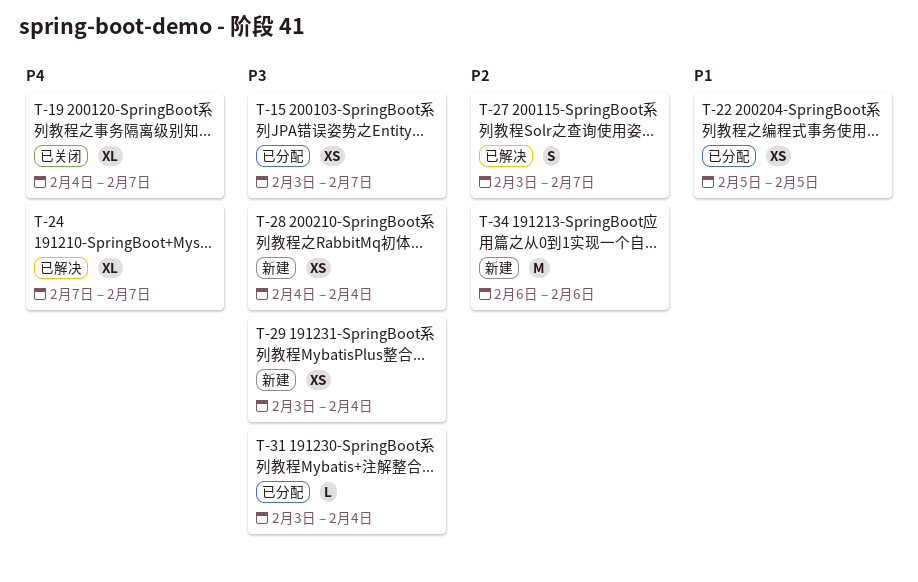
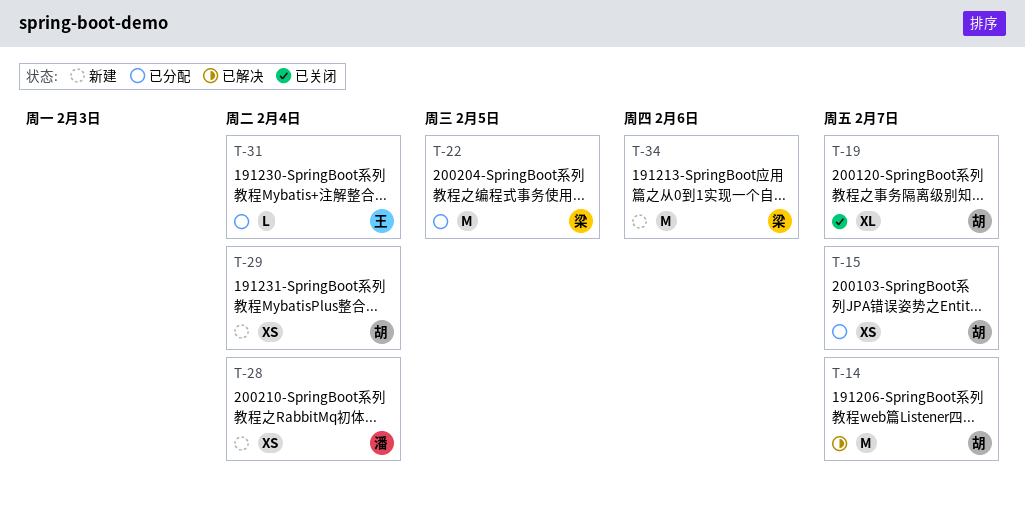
T-14: none -> present
T-22, estimate: XS -> M
T-24: present -> none
T-27: present -> none

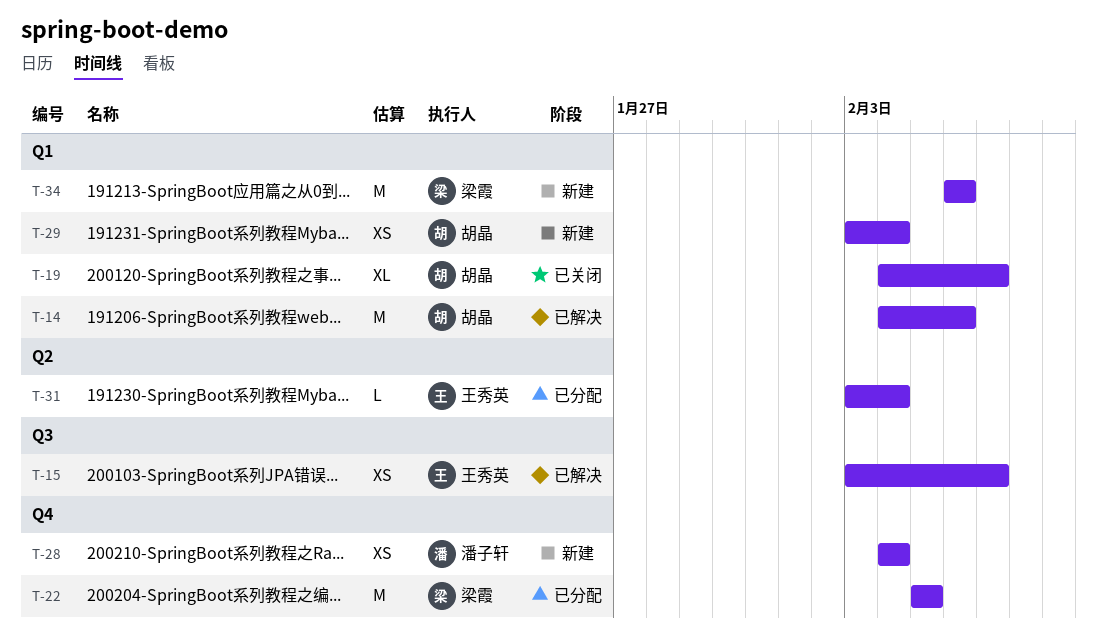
T-14, due: Feb 7 -> Feb 6
T-15, status: 已分配 -> 已解决
T-15, owner: 胡晶 -> 王秀英

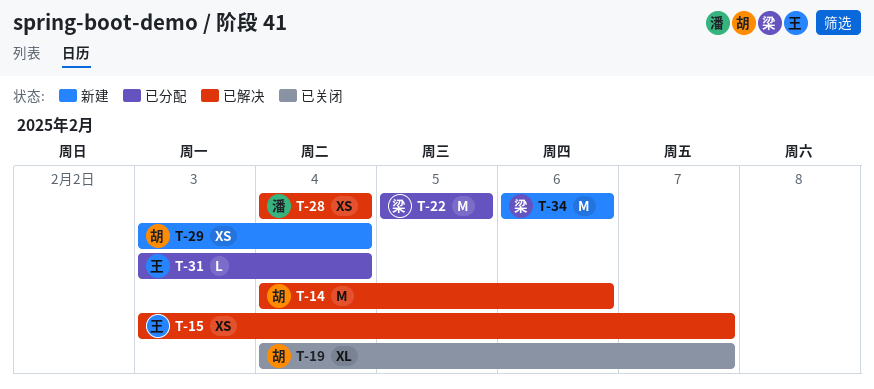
T-28, status: 新建 -> 已解决

